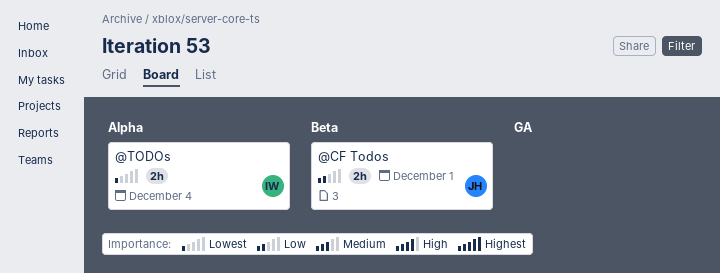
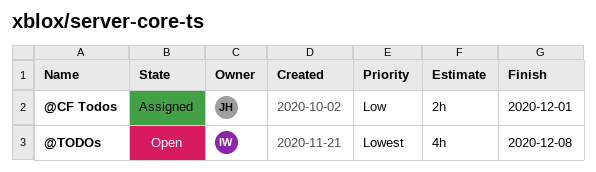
@TODOs, estimate: 2h -> 4h
@TODOs, due: Dec 4 -> Dec 8

